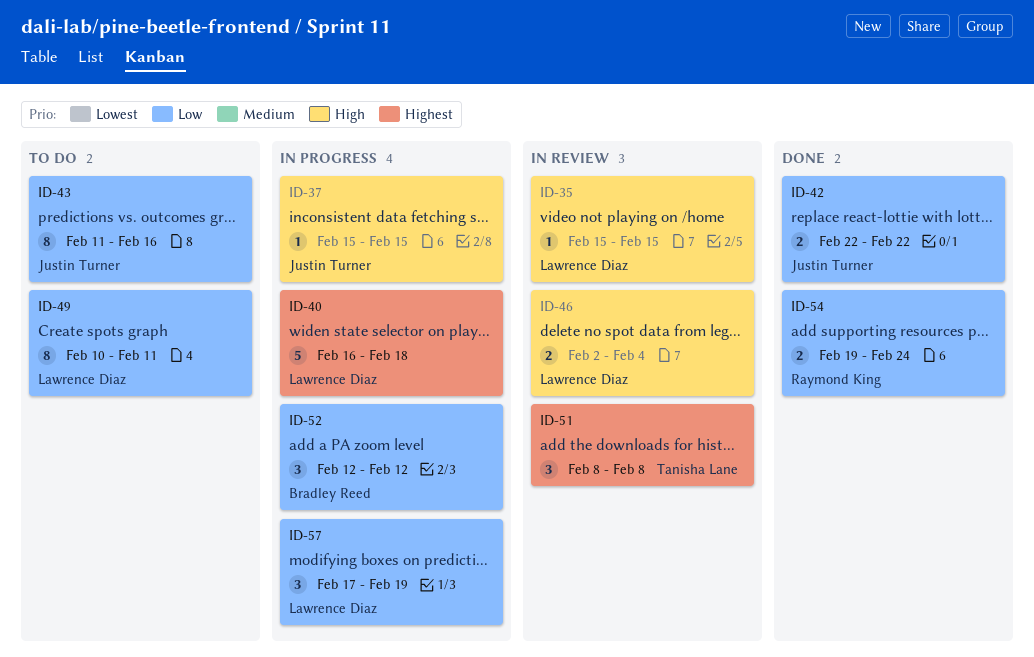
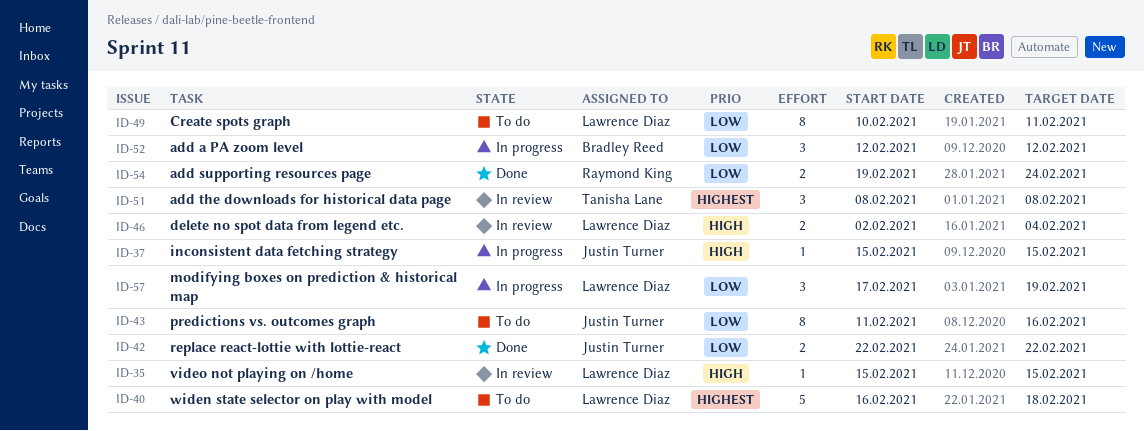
ID-40, status: In progress -> To do

